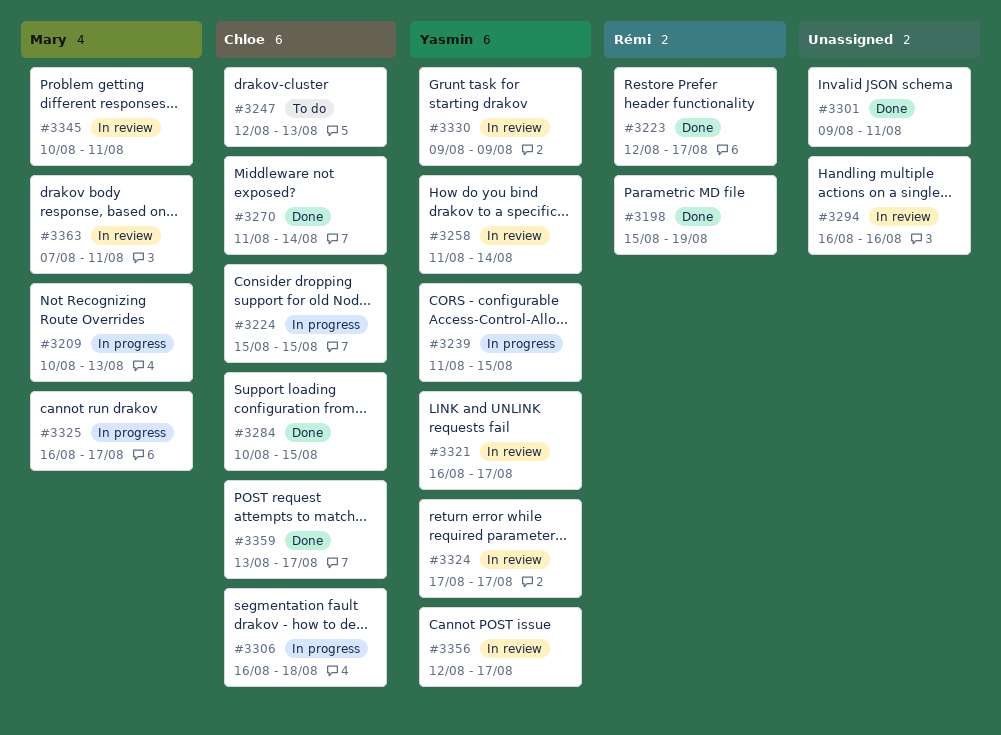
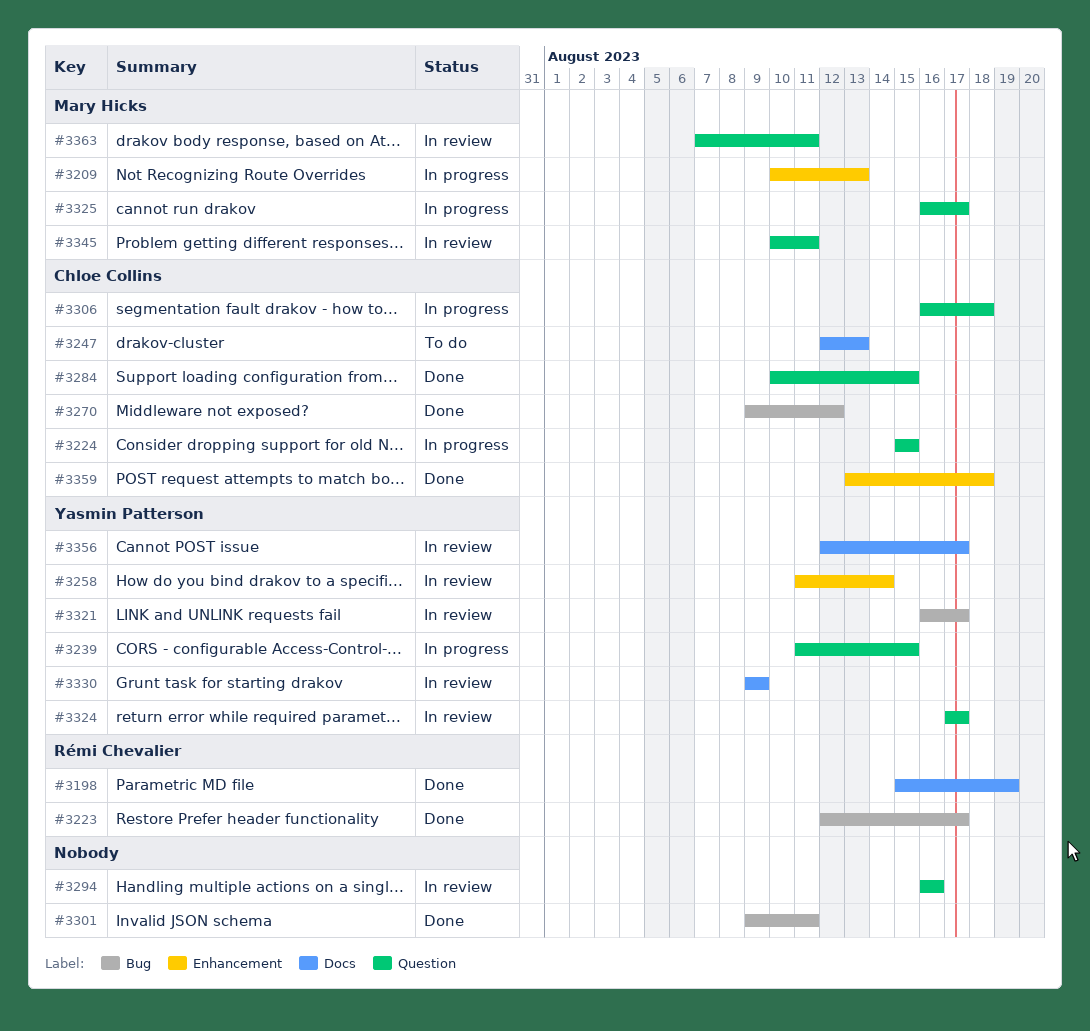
#3270, start: Aug 11 -> Aug 9
#3270, due: Aug 14 -> Aug 12
#3359, due: Aug 17 -> Aug 18

